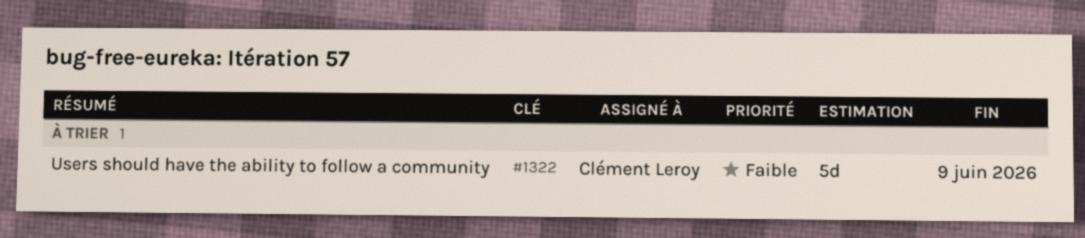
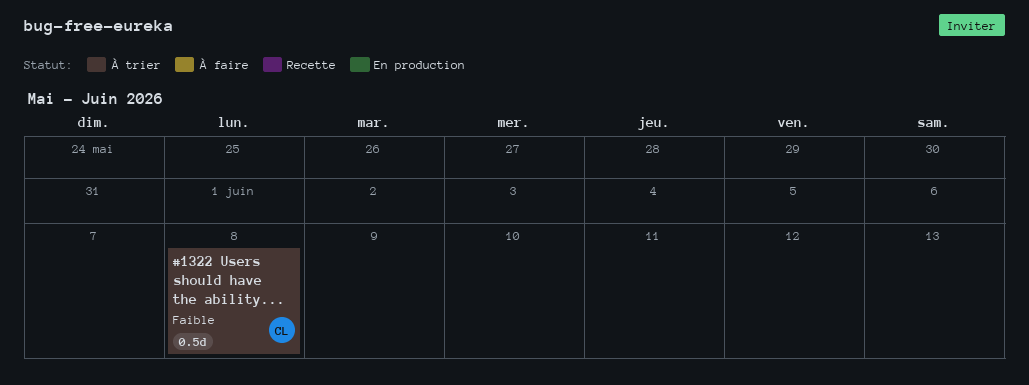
#1322, estimate: 5d -> 0.5d
#1322, due: Jun 9 -> Jun 8

